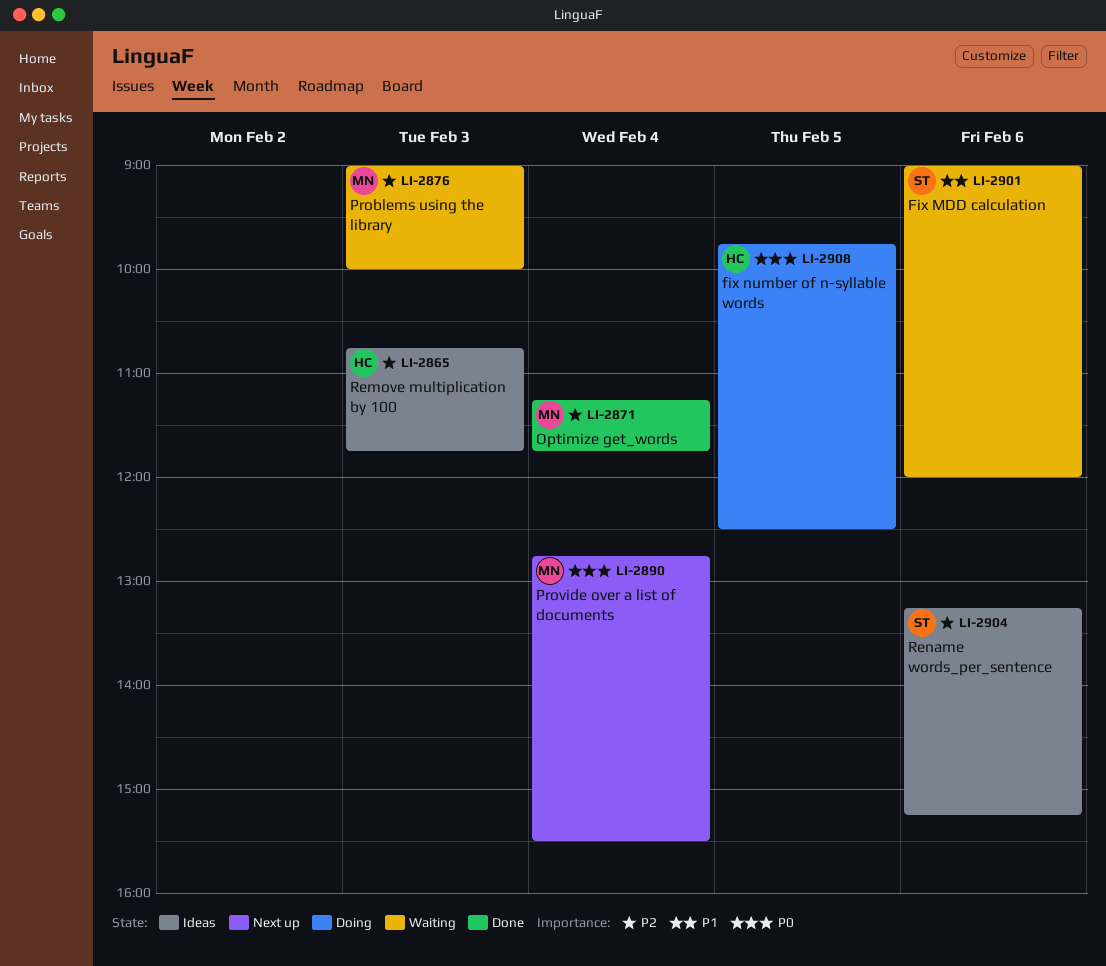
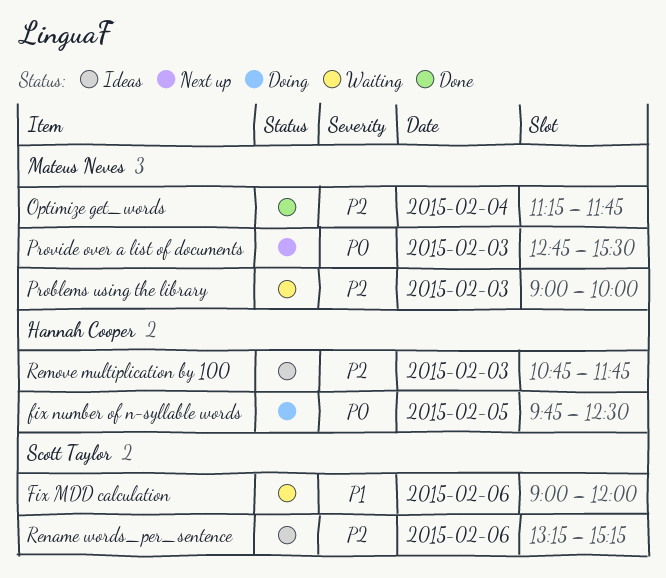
Provide over a list of documents, day: Feb 4 -> Feb 3

